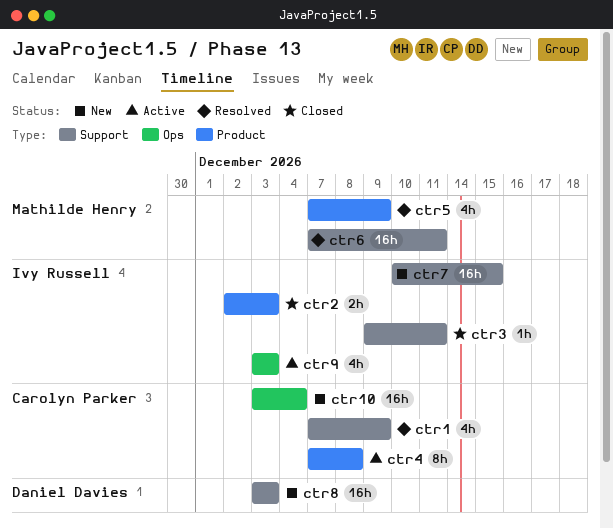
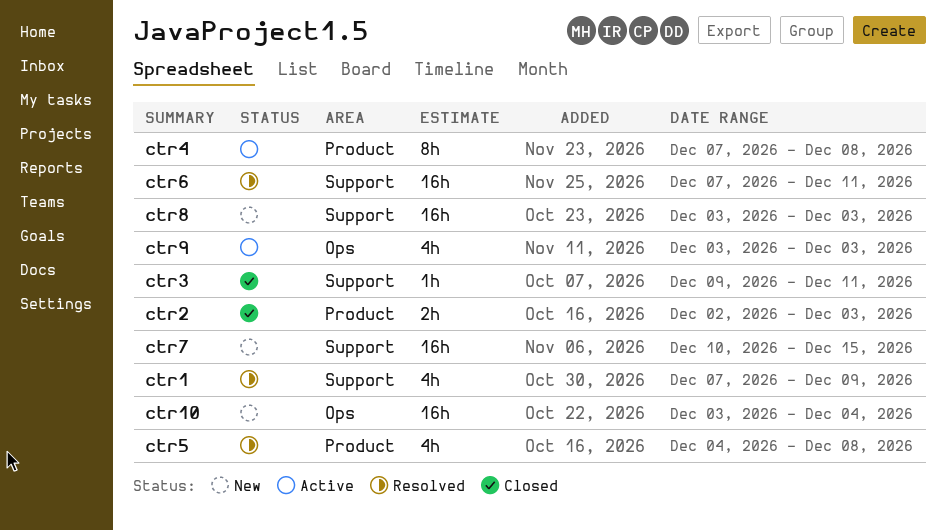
ctr5, start: Dec 7 -> Dec 4
ctr5, due: Dec 9 -> Dec 8

